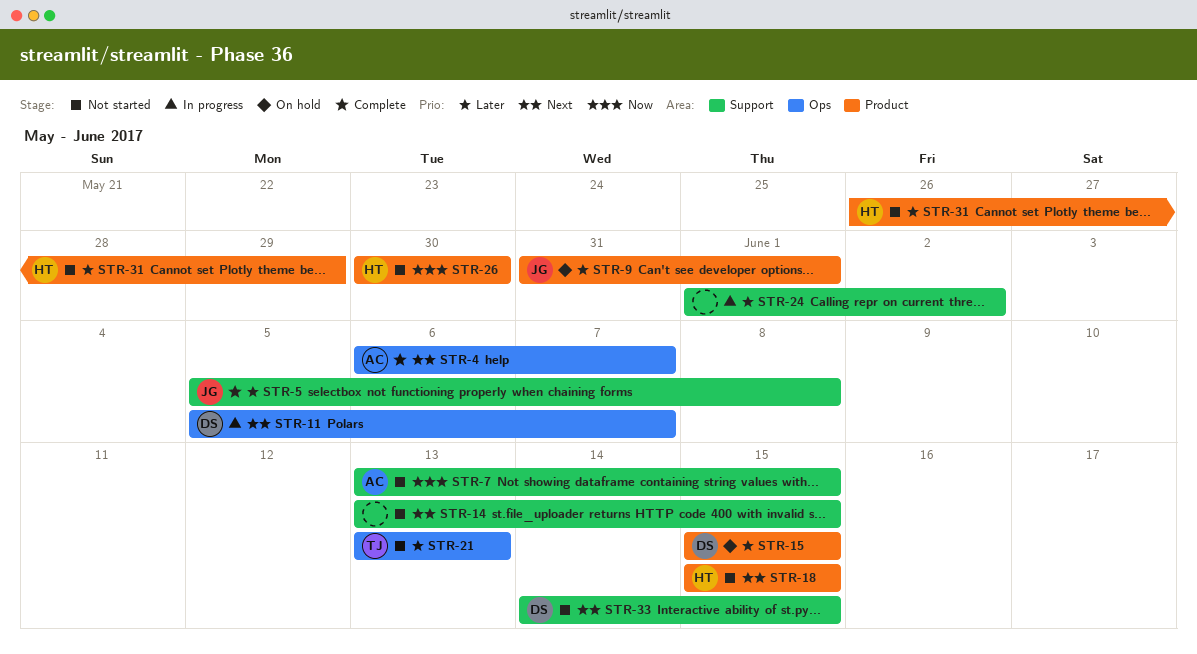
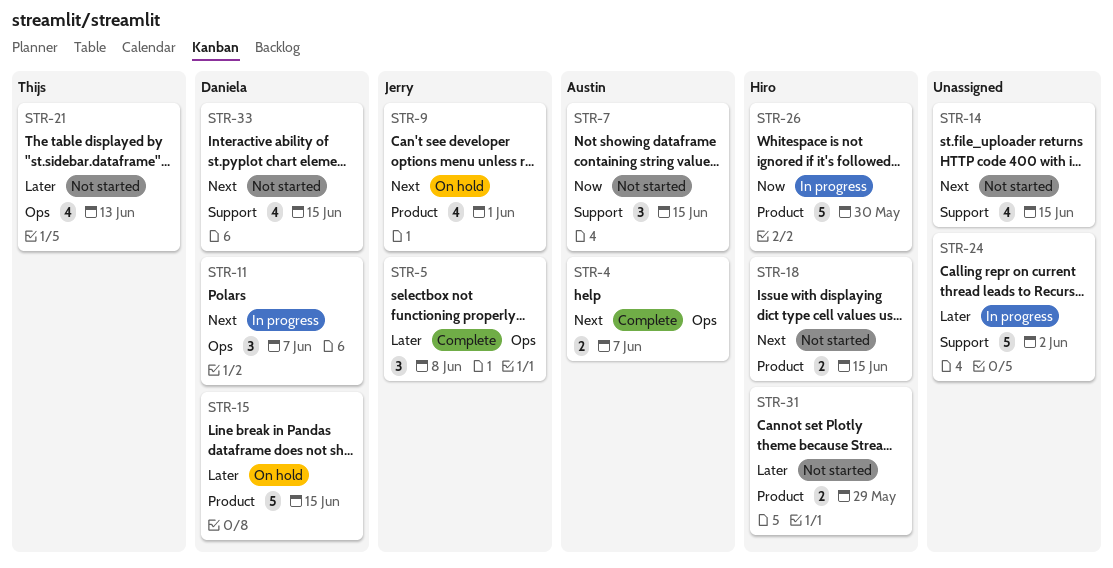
STR-5, label: Support -> Ops
STR-9, priority: Later -> Next
STR-26, status: Not started -> In progress

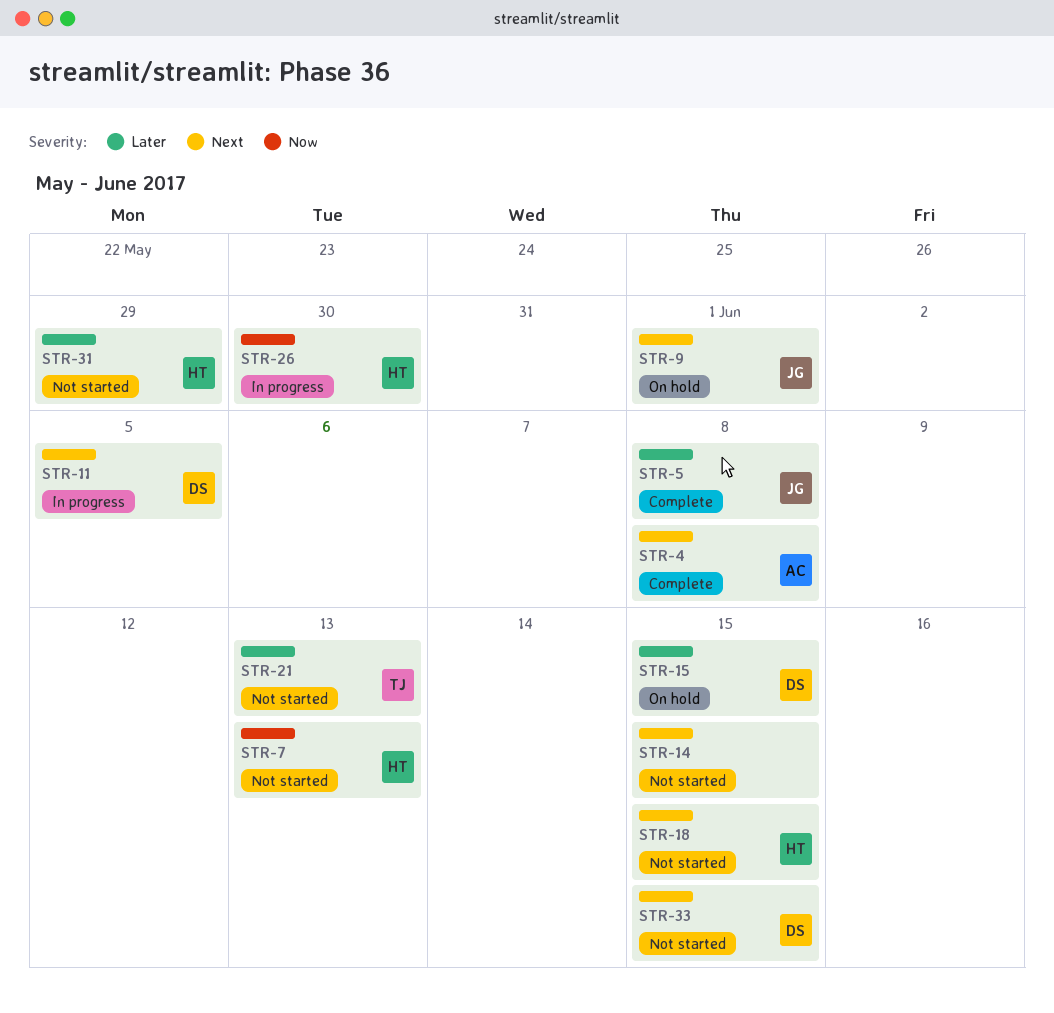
STR-4, due: Jun 7 -> Jun 8
STR-7, owner: Austin -> Hiro
STR-7, due: Jun 15 -> Jun 13
STR-11, due: Jun 7 -> Jun 5
STR-24: present -> none

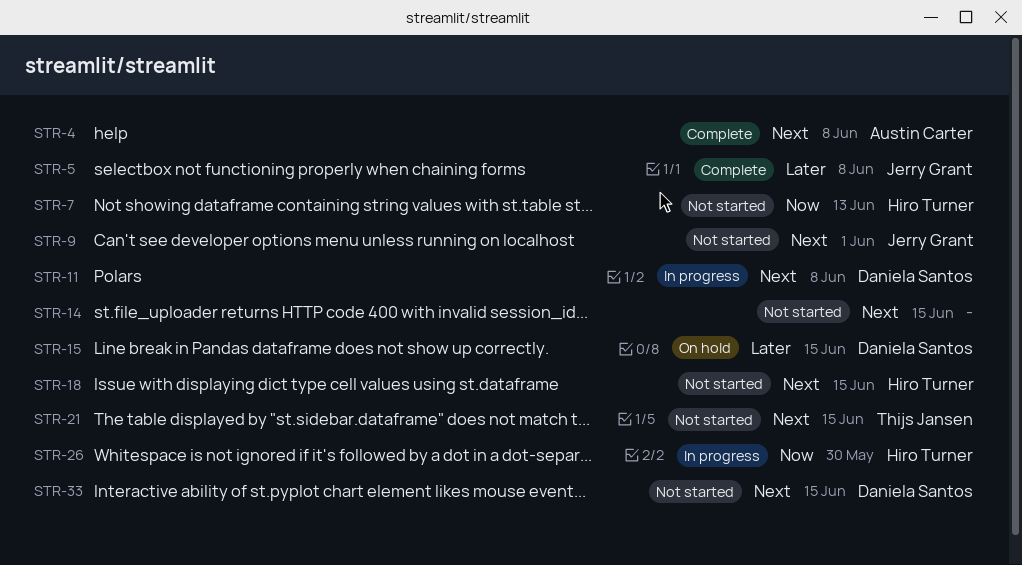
STR-9, status: On hold -> Not started
STR-11, due: Jun 5 -> Jun 8
STR-21, priority: Later -> Next
STR-21, due: Jun 13 -> Jun 15
STR-31: present -> none

